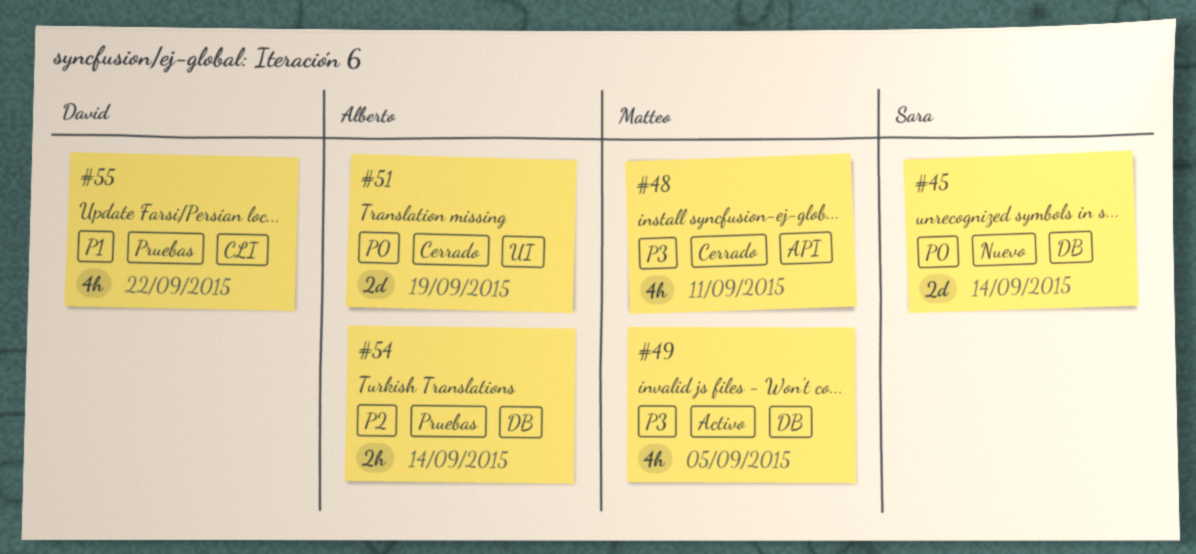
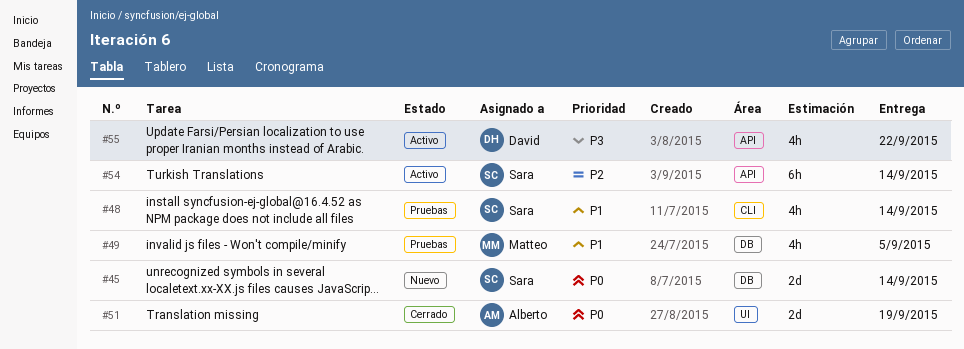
#48, status: Cerrado -> Pruebas
#48, owner: Matteo -> Sara
#48, priority: P3 -> P1
#48, label: API -> CLI
#48, due: Sep 11 -> Sep 14
#49, status: Activo -> Pruebas
#49, priority: P3 -> P1
#54, status: Pruebas -> Activo
#54, owner: Alberto -> Sara
#54, label: DB -> API
#54, estimate: 2h -> 6h
#55, status: Pruebas -> Activo
#55, priority: P1 -> P3
#55, label: CLI -> API

